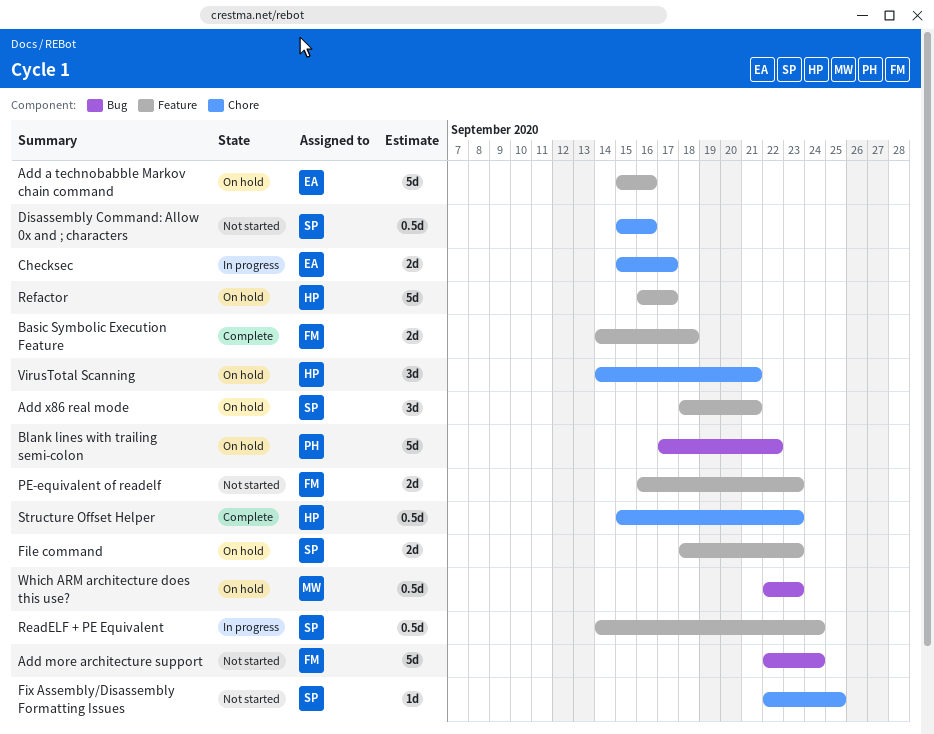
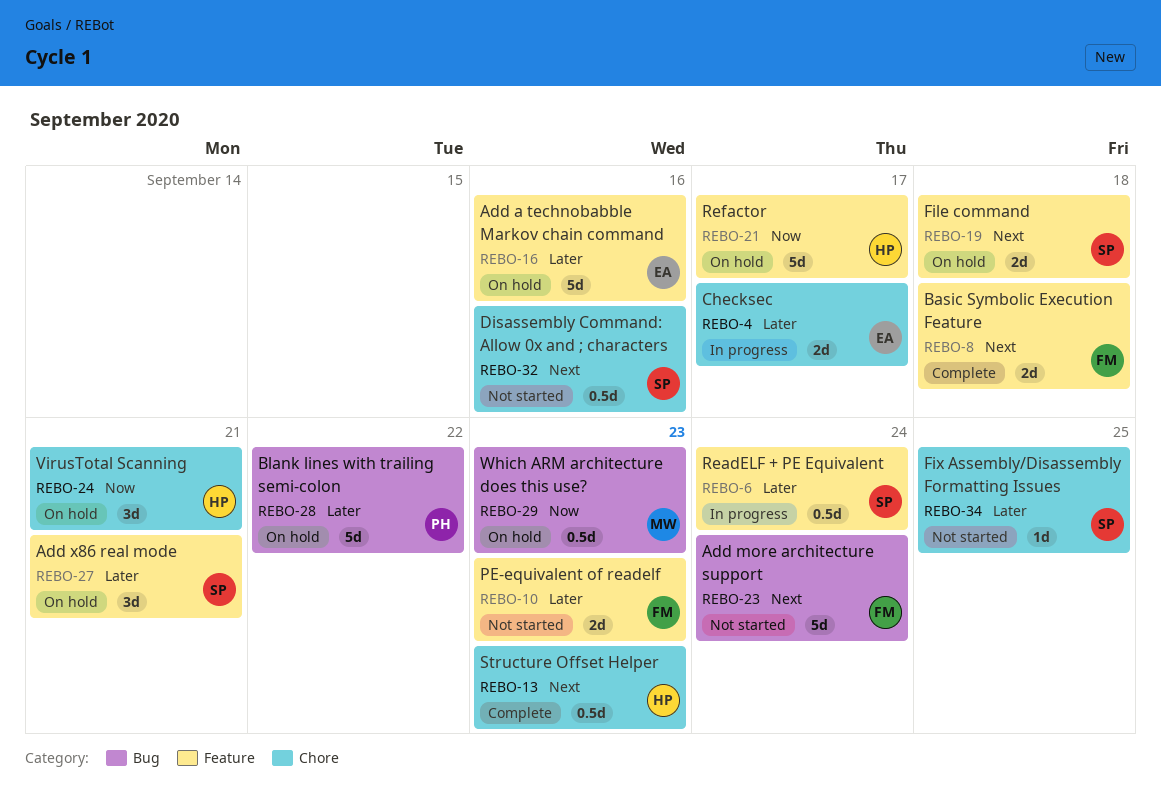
File command, due: Sep 23 -> Sep 18

